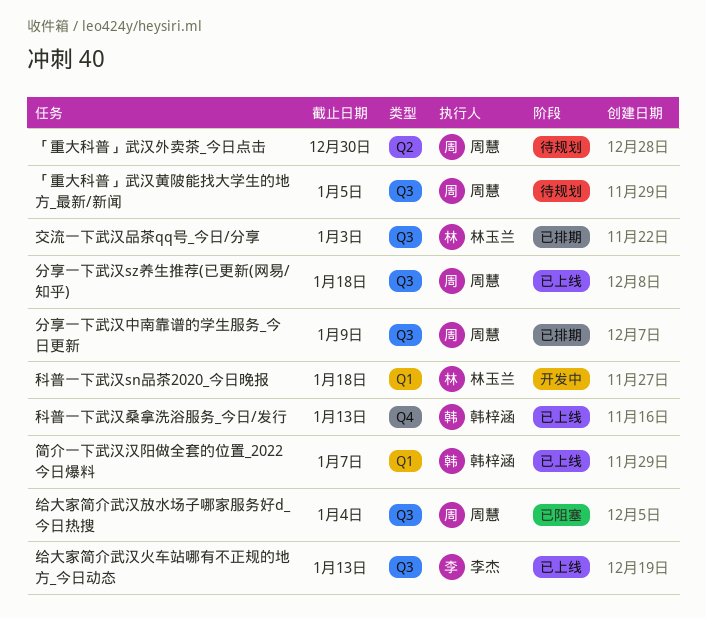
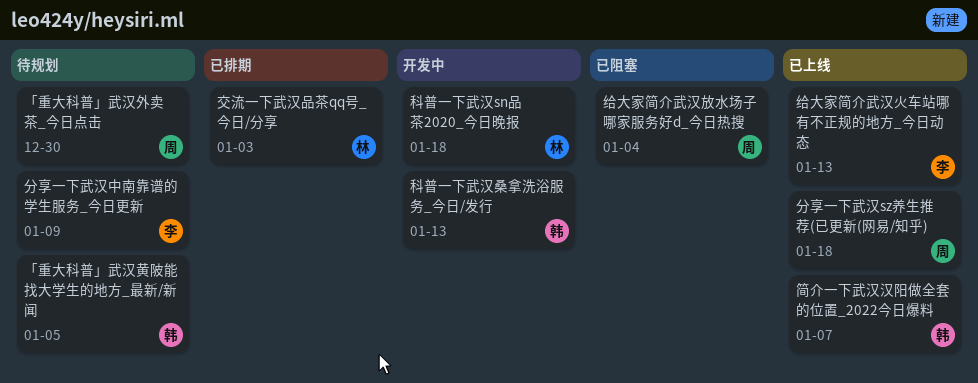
「重大科普」武汉黄陂能找大学生的地方_最新/新闻, owner: 周慧 -> 韩梓涵
分享一下武汉中南靠谱的学生服务_今日更新, status: 已排期 -> 待规划
分享一下武汉中南靠谱的学生服务_今日更新, owner: 周慧 -> 李杰
科普一下武汉桑拿洗浴服务_今日/发行, status: 已上线 -> 开发中

